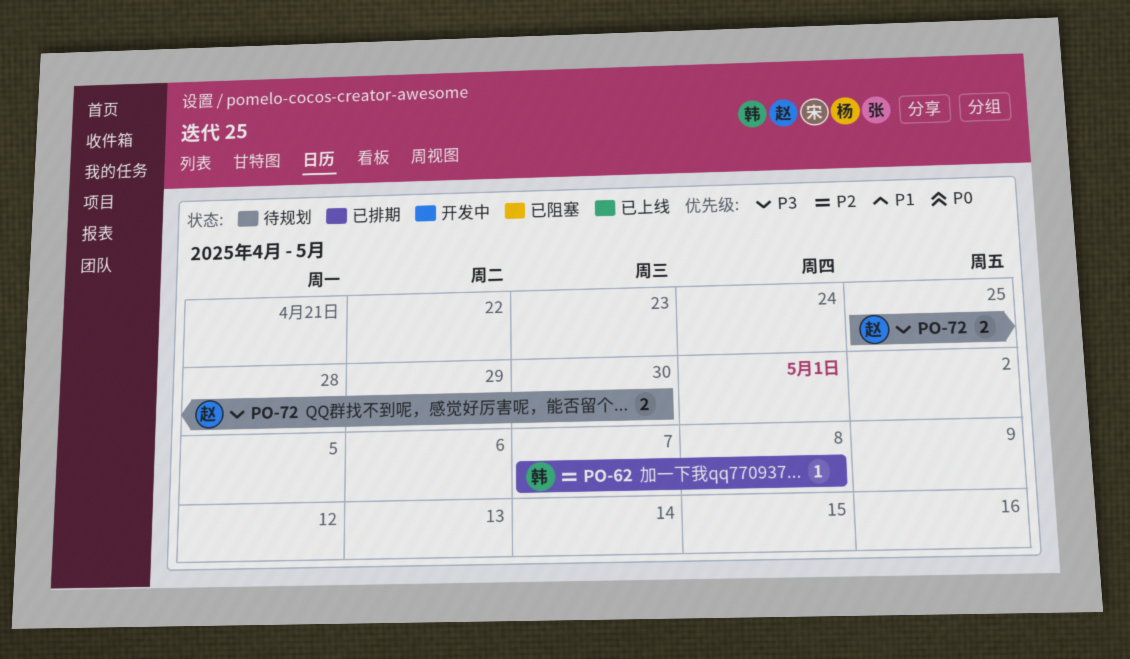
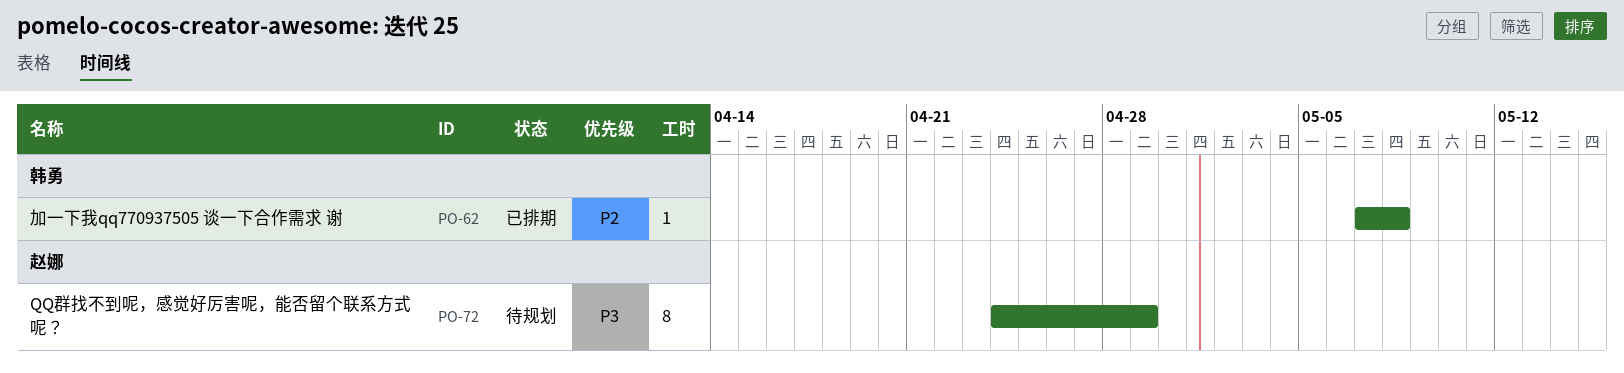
PO-72, estimate: 2 -> 8
PO-72, start: Apr 25 -> Apr 24
PO-72, due: Apr 30 -> Apr 29

